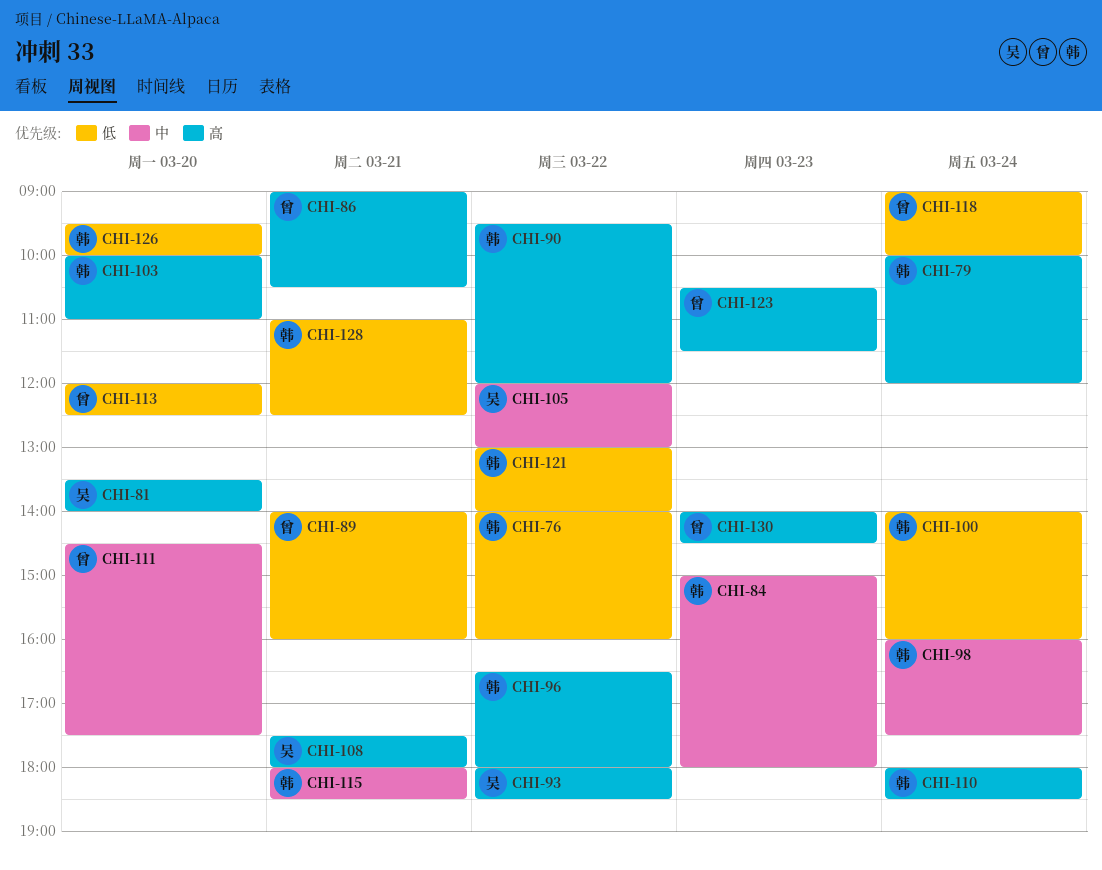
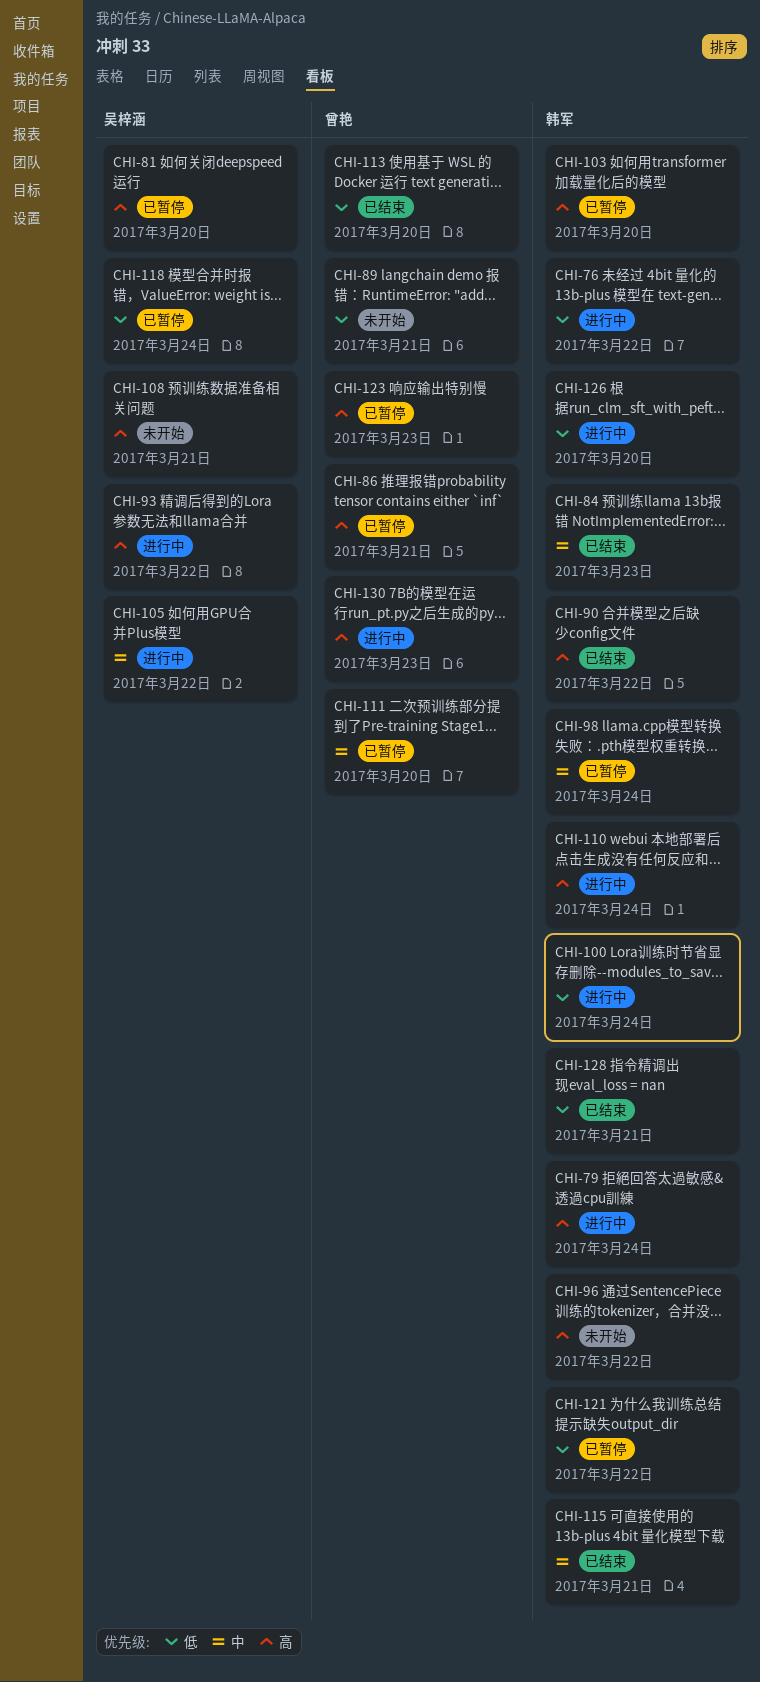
CHI-118, owner: 曾艳 -> 吴梓涵

